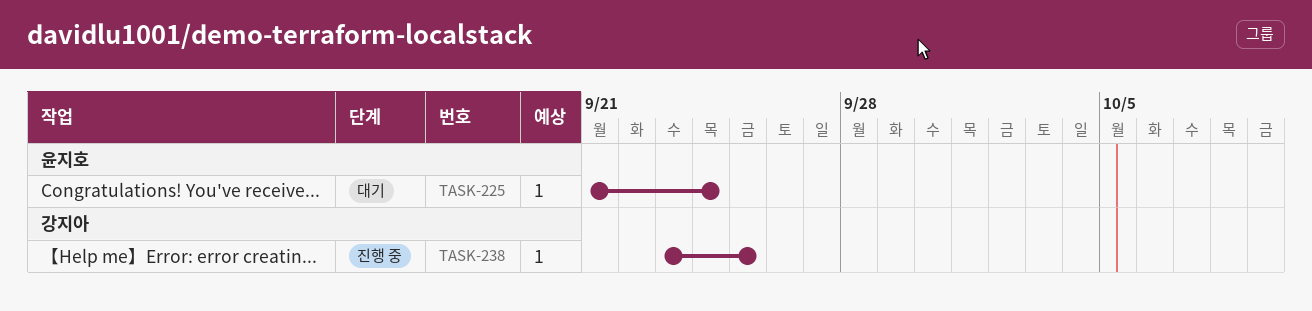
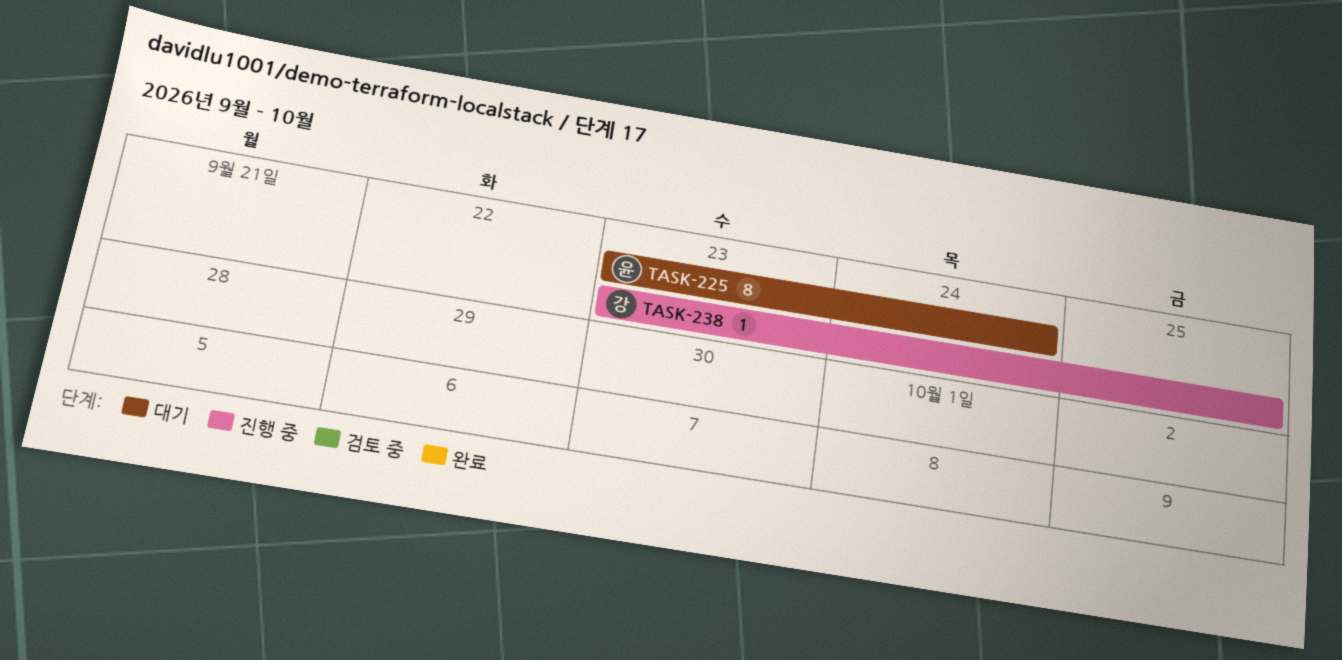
TASK-225, estimate: 1 -> 8
TASK-225, start: Sep 21 -> Sep 23

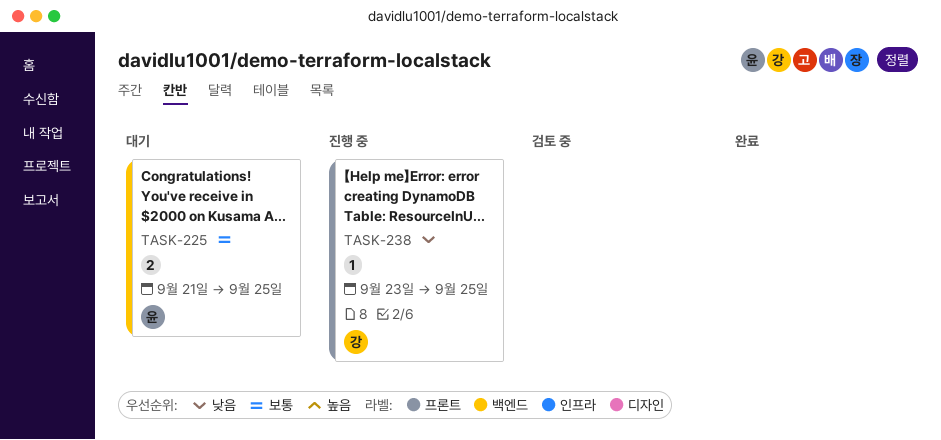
TASK-225, estimate: 8 -> 2
TASK-225, start: Sep 23 -> Sep 21
TASK-225, due: Sep 24 -> Sep 25

